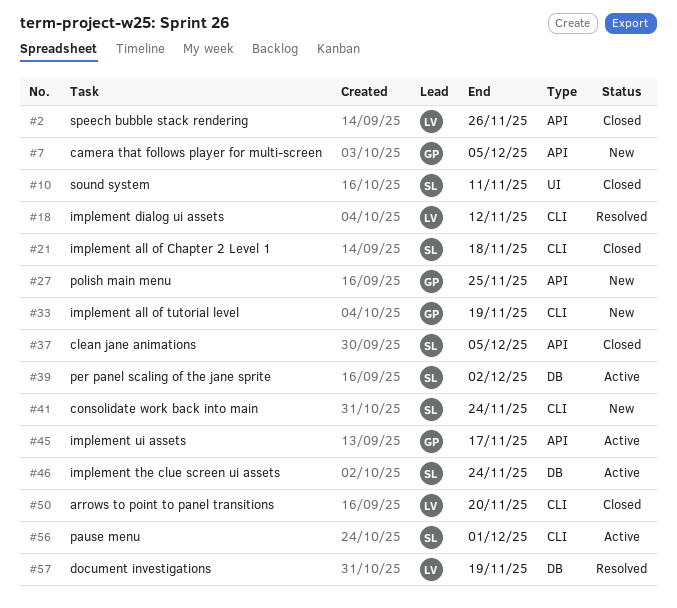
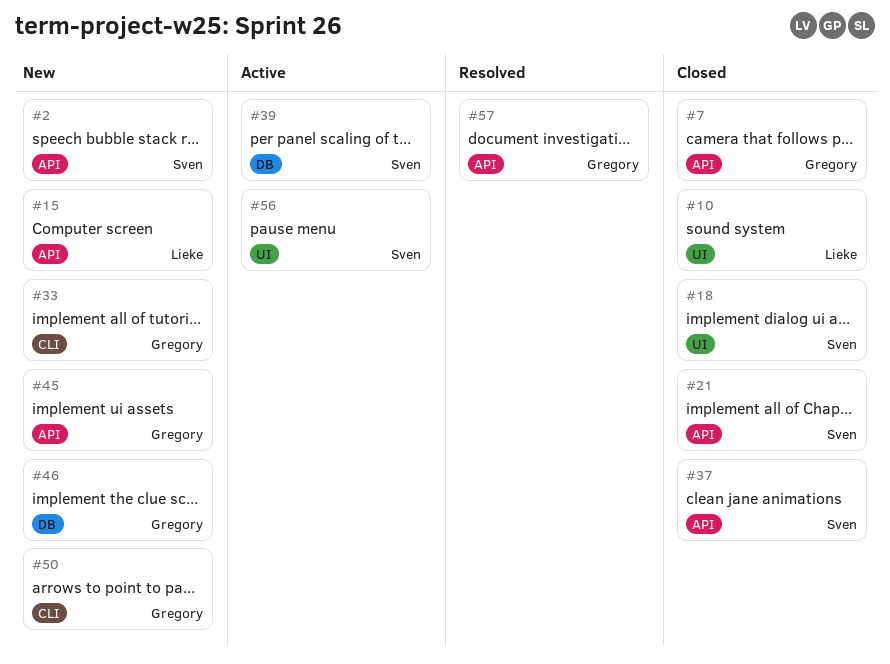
#2, status: Closed -> New
#2, owner: Lieke -> Sven
#7, status: New -> Closed
#10, owner: Sven -> Lieke
#15: none -> present
#18, status: Resolved -> Closed
#18, owner: Lieke -> Sven
#18, label: CLI -> UI
#21, label: CLI -> API
#27: present -> none
#41: present -> none
#45, status: Active -> New
#46, status: Active -> New
#46, owner: Sven -> Gregory
#50, status: Closed -> New
#50, owner: Lieke -> Gregory
#56, label: CLI -> UI
#57, owner: Lieke -> Gregory
#57, label: DB -> API

